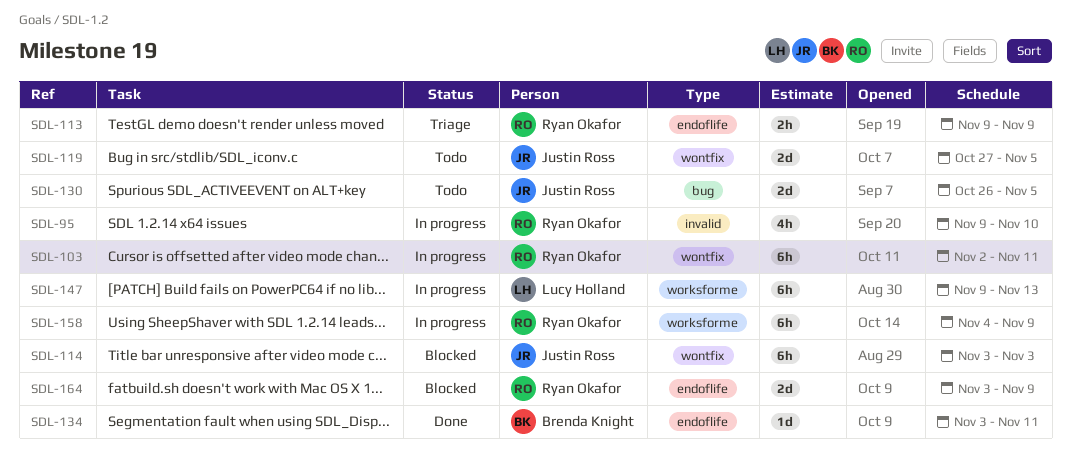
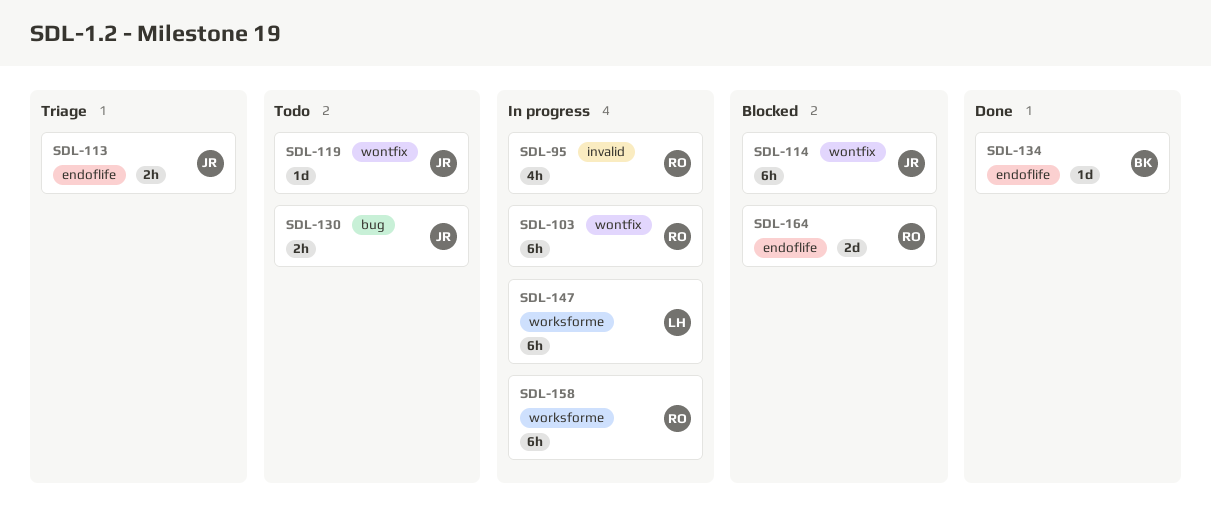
SDL-113, owner: Ryan Okafor -> Justin Ross
SDL-119, estimate: 2d -> 1d
SDL-130, estimate: 2d -> 2h

